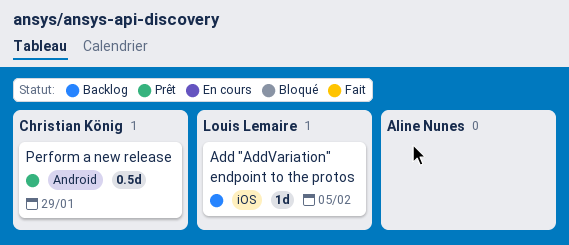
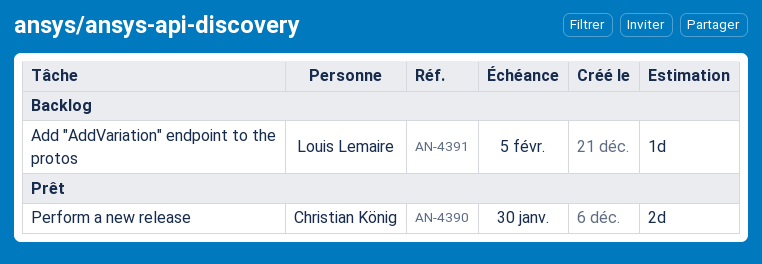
Perform a new release, estimate: 0.5d -> 2d
Perform a new release, due: Jan 29 -> Jan 30

